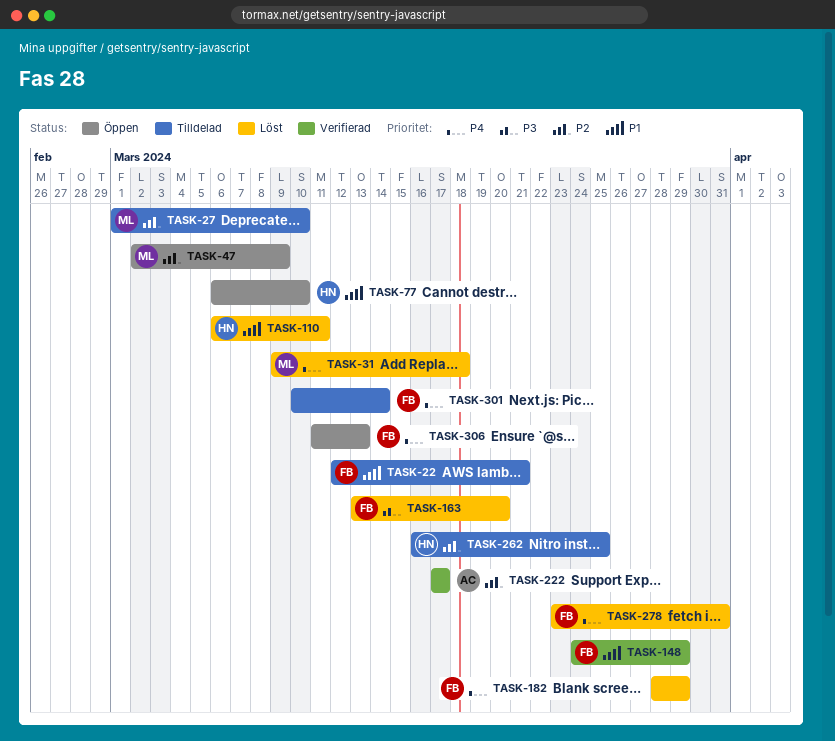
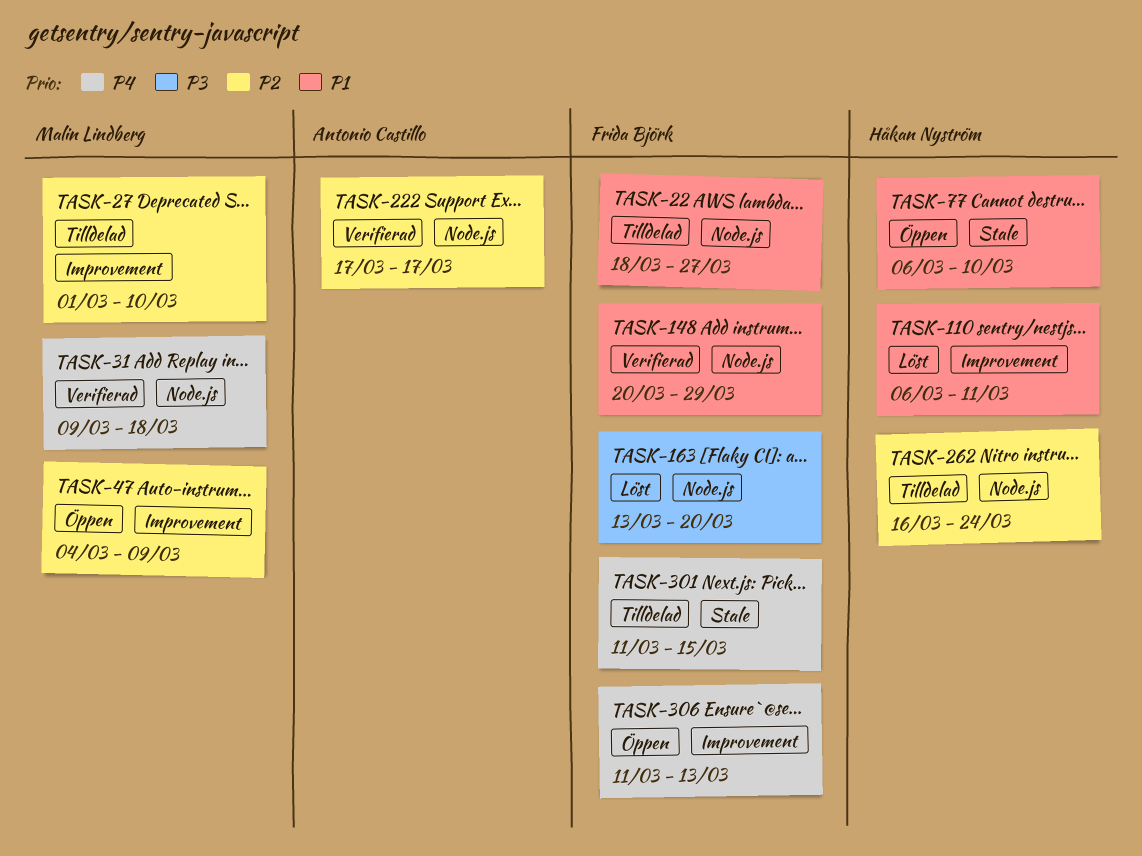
TASK-22, start: Mar 12 -> Mar 18
TASK-22, due: Mar 21 -> Mar 27
TASK-31, status: Löst -> Verifierad
TASK-47, start: Mar 2 -> Mar 4
TASK-148, start: Mar 24 -> Mar 20
TASK-182: present -> none
TASK-262, due: Mar 25 -> Mar 24
TASK-278: present -> none
TASK-301, start: Mar 10 -> Mar 11
TASK-301, due: Mar 14 -> Mar 15

